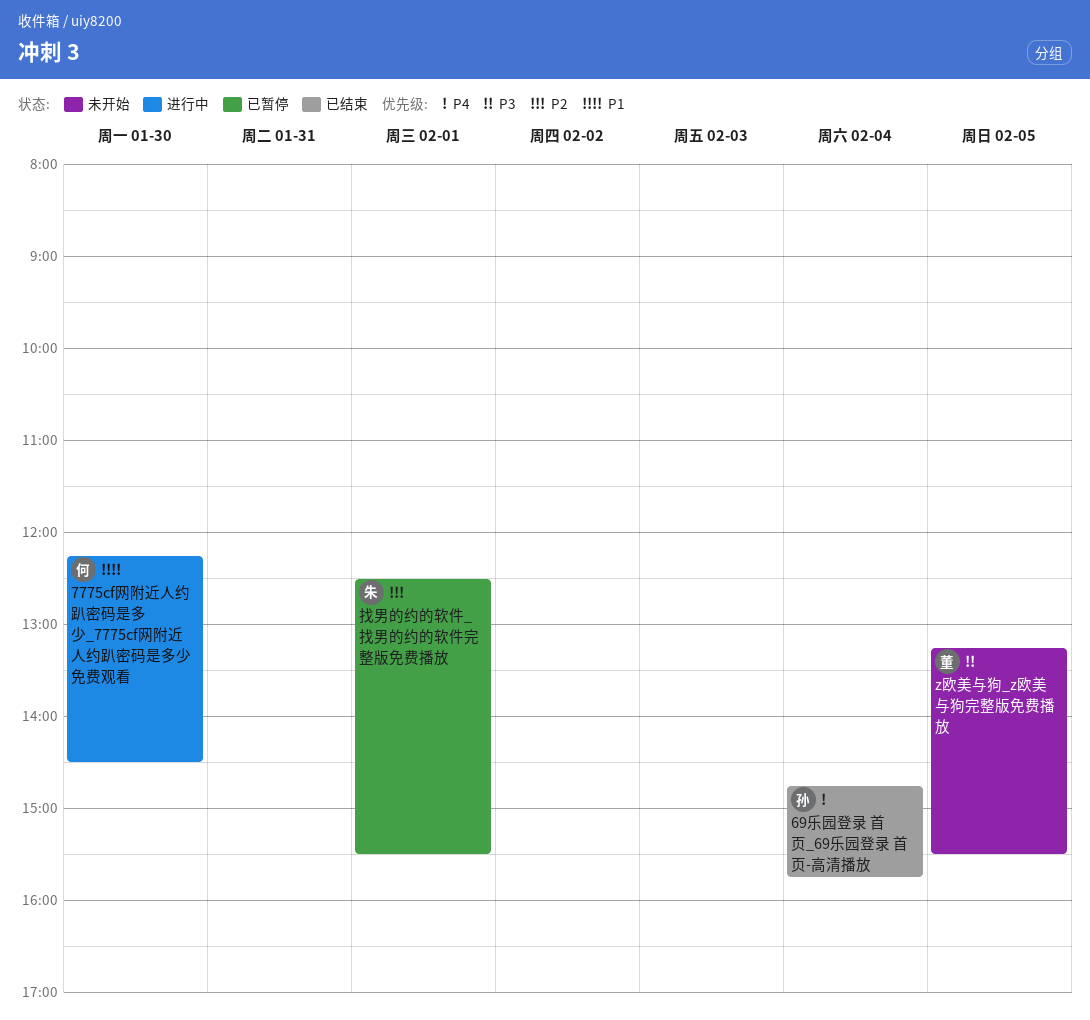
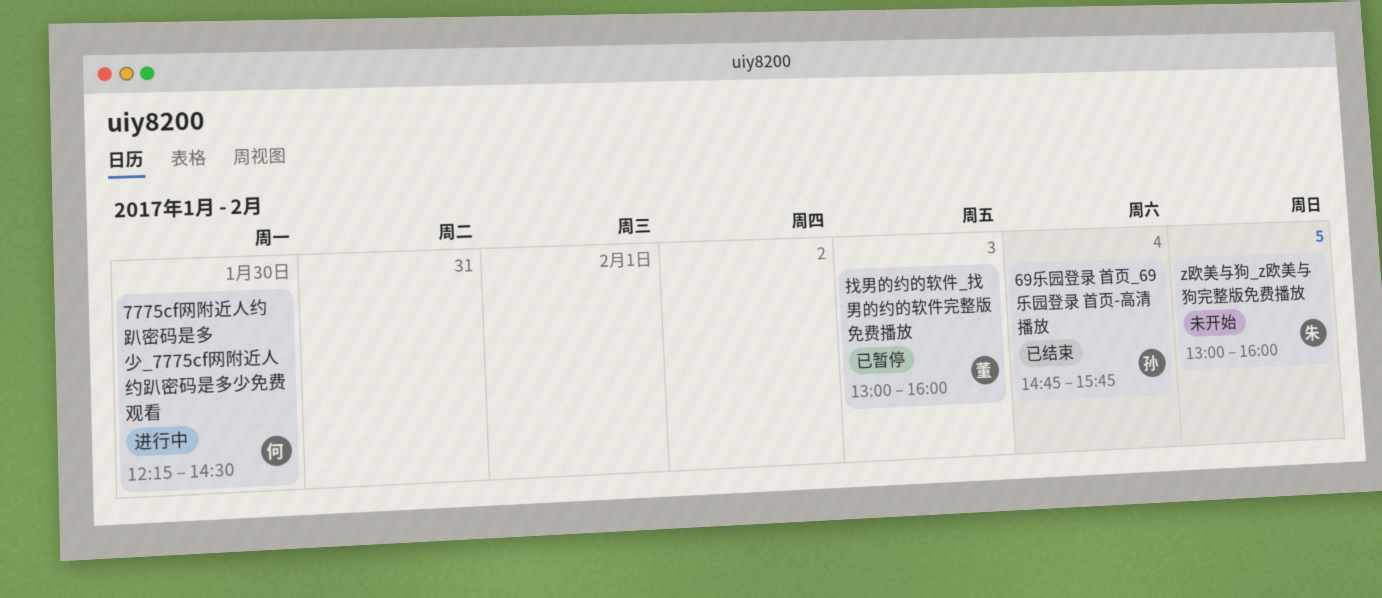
z欧美与狗_z欧美与狗完整版免费播放, owner: 董 -> 朱
z欧美与狗_z欧美与狗完整版免费播放, begins: 13:15 -> 13:00
z欧美与狗_z欧美与狗完整版免费播放, ends: 15:30 -> 16:00
找男的约的软件_找男的约的软件完整版免费播放, owner: 朱 -> 董
找男的约的软件_找男的约的软件完整版免费播放, day: Feb 1 -> Feb 3
找男的约的软件_找男的约的软件完整版免费播放, begins: 12:30 -> 13:00
找男的约的软件_找男的约的软件完整版免费播放, ends: 15:30 -> 16:00

